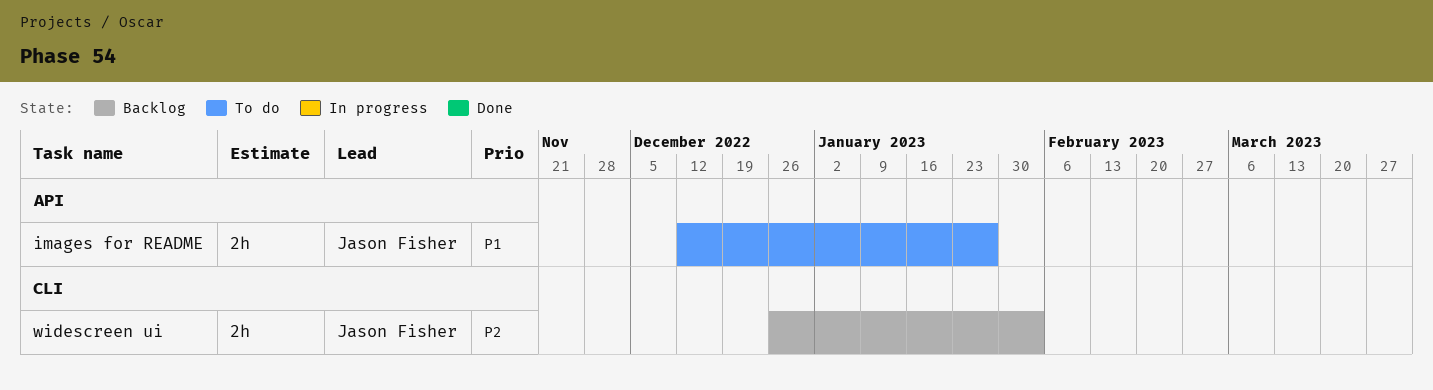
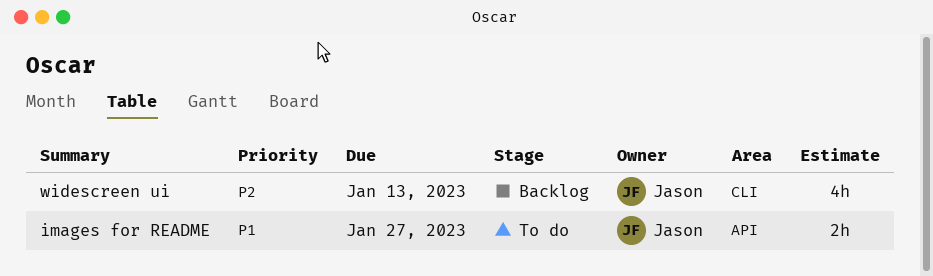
widescreen ui, estimate: 2h -> 4h
widescreen ui, due: Feb 3 -> Jan 13

